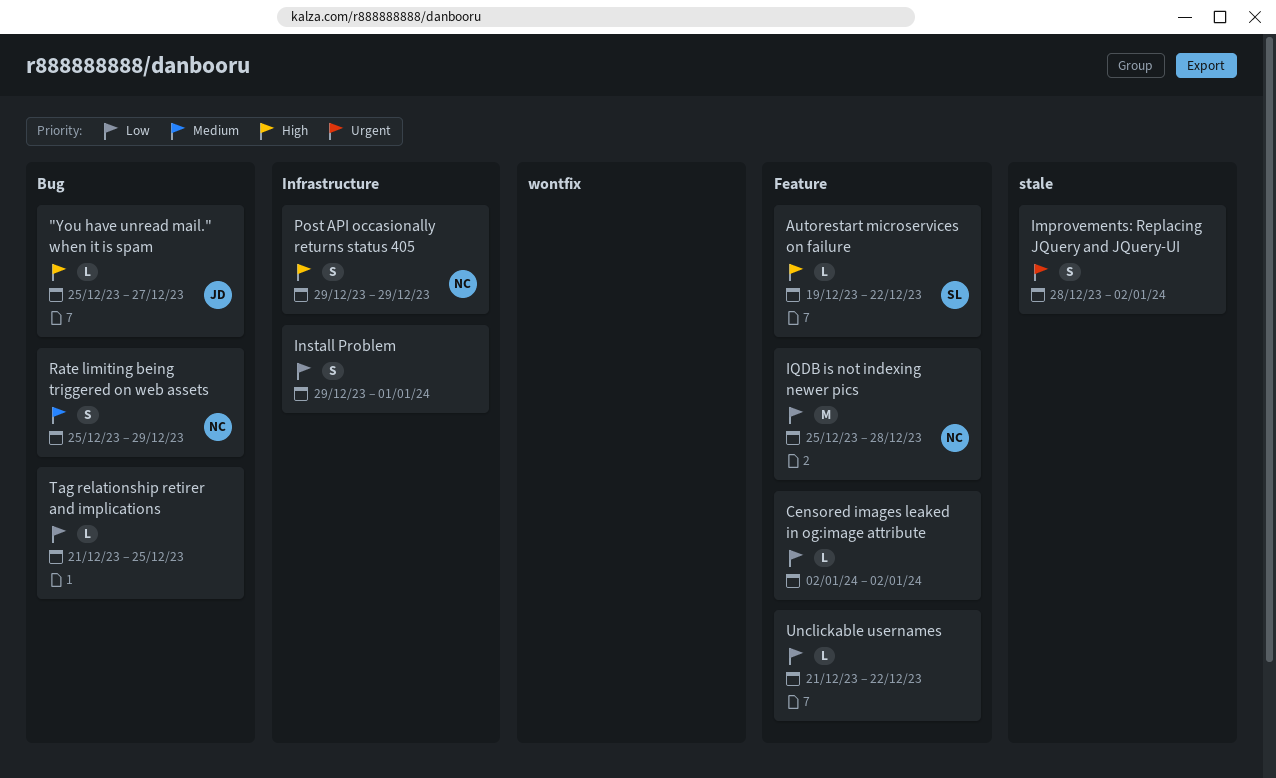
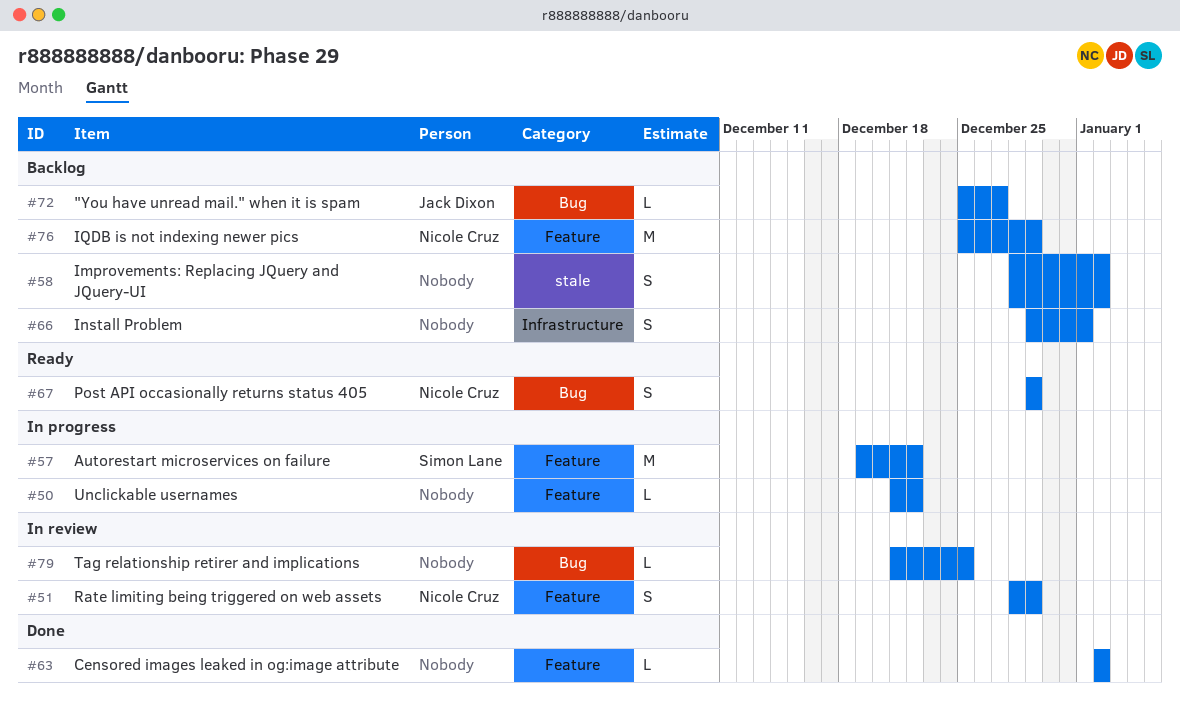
Autorestart microservices on failure, estimate: L -> M
IQDB is not indexing newer pics, due: Dec 28 -> Dec 29
Post API occasionally returns status 405, label: Infrastructure -> Bug
Rate limiting being triggered on web assets, label: Bug -> Feature
Rate limiting being triggered on web assets, start: Dec 25 -> Dec 28

